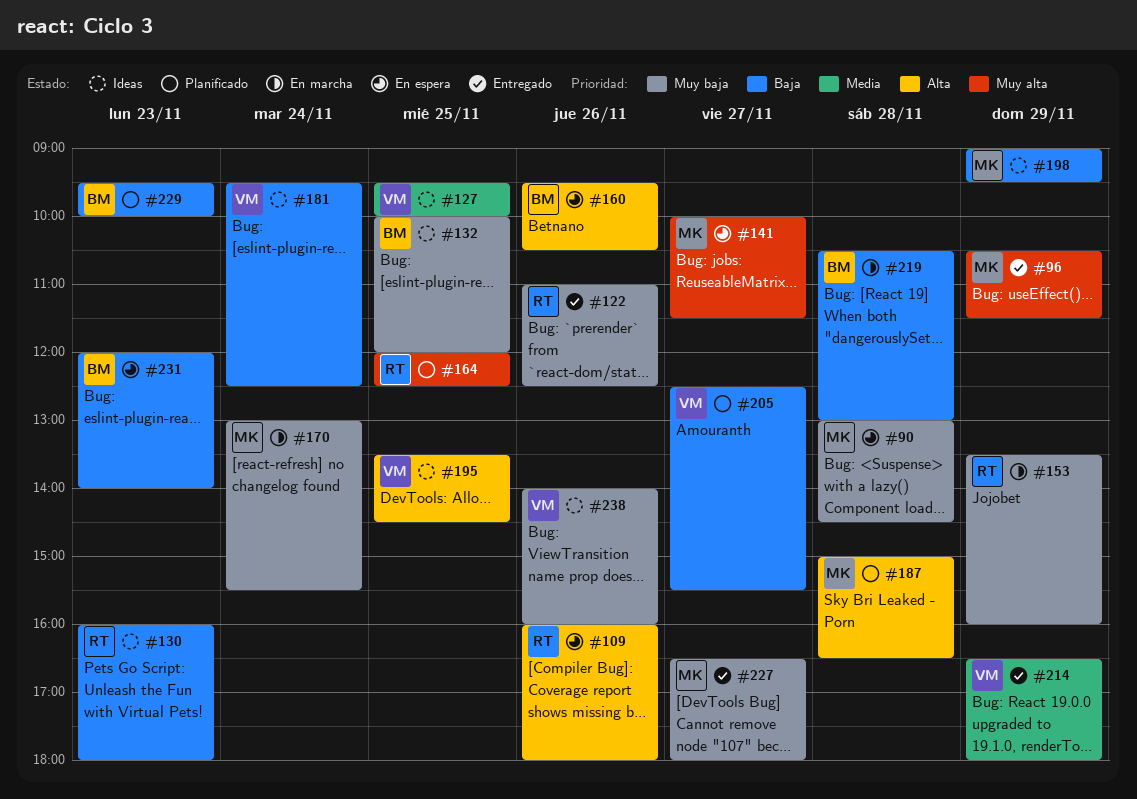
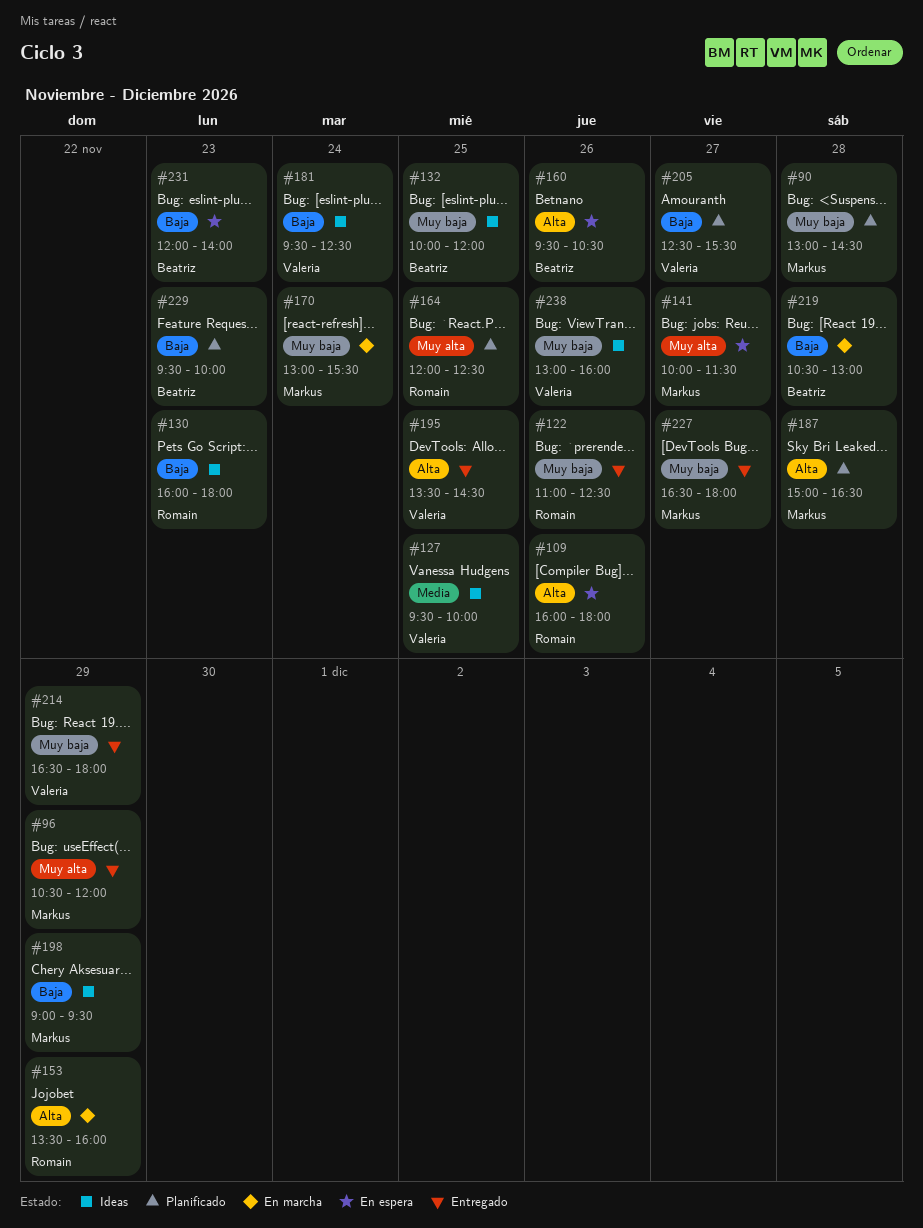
#90, status: En espera -> Planificado
#96, ends: 11:30 -> 12:00
#153, priority: Muy baja -> Alta
#195, status: Ideas -> Entregado
#214, priority: Media -> Muy baja
#238, begins: 14:00 -> 13:00

